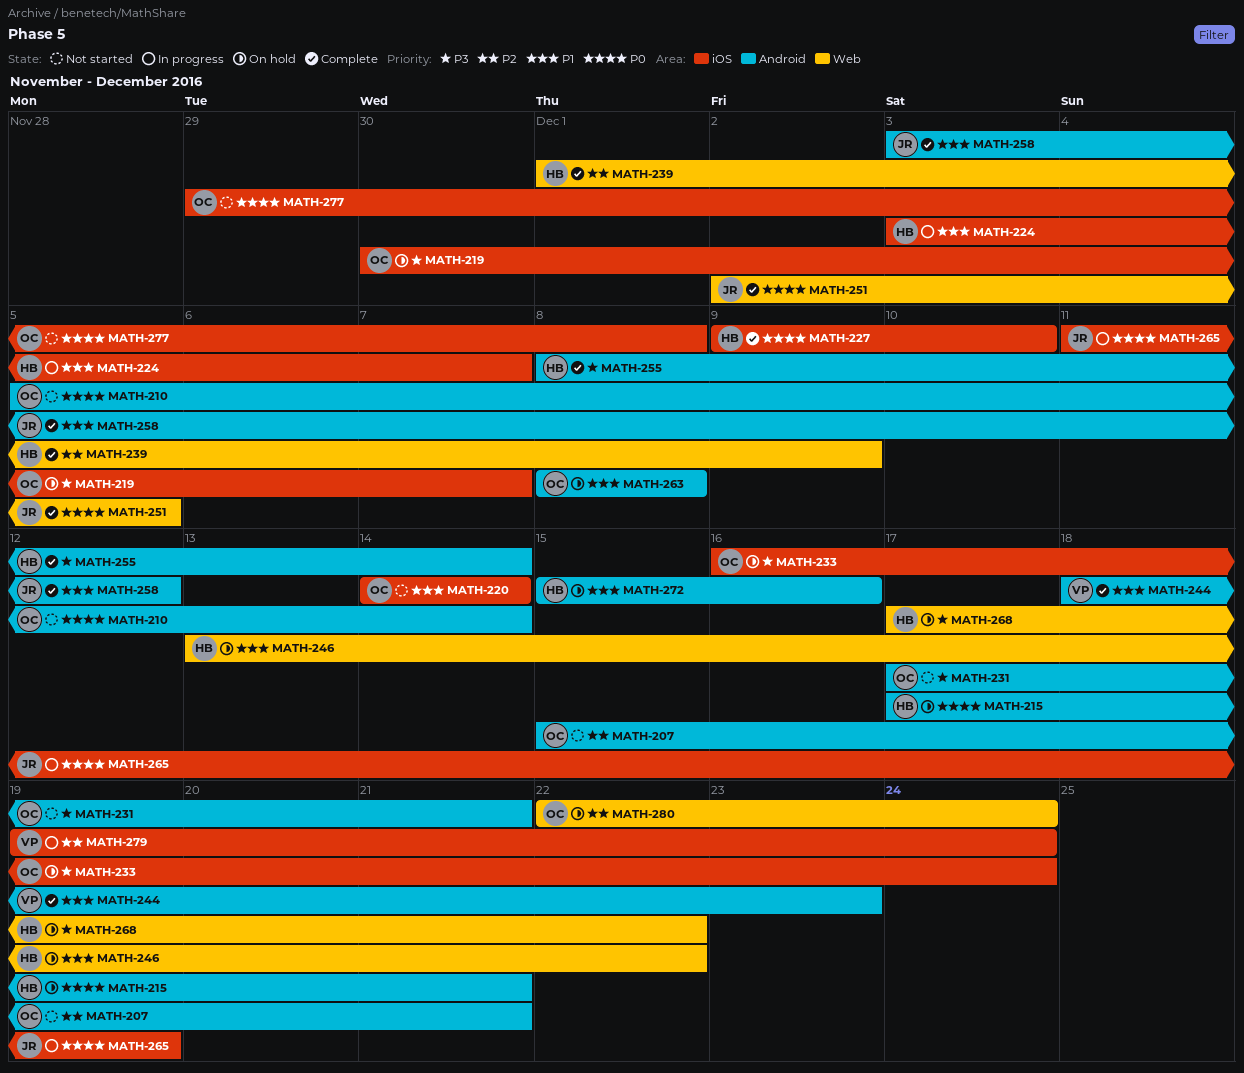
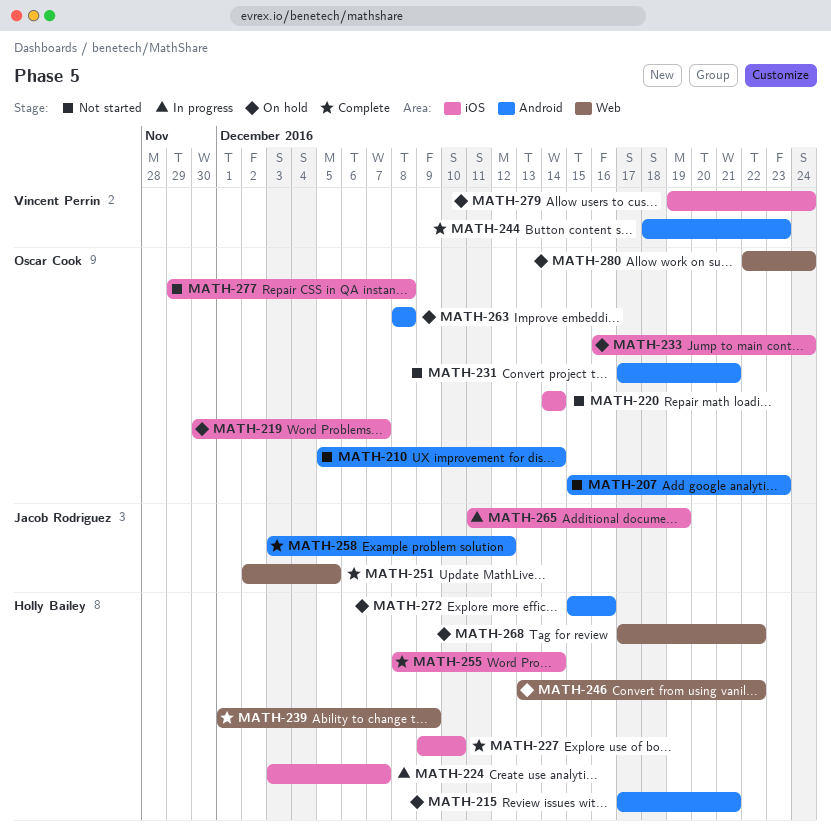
MATH-207, due: Dec 21 -> Dec 23
MATH-255, label: Android -> iOS
MATH-279, status: In progress -> On hold

